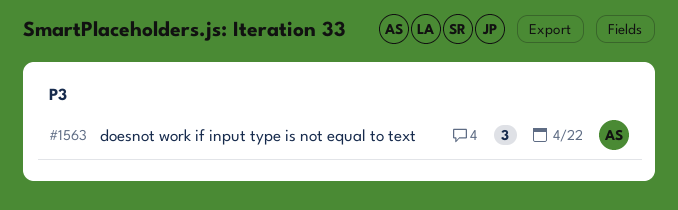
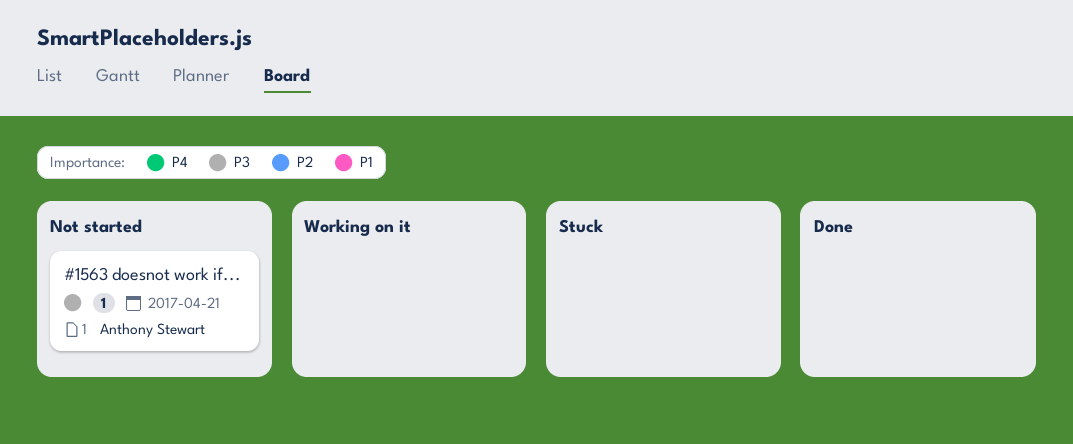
#1563, estimate: 3 -> 1
#1563, due: Apr 22 -> Apr 21

